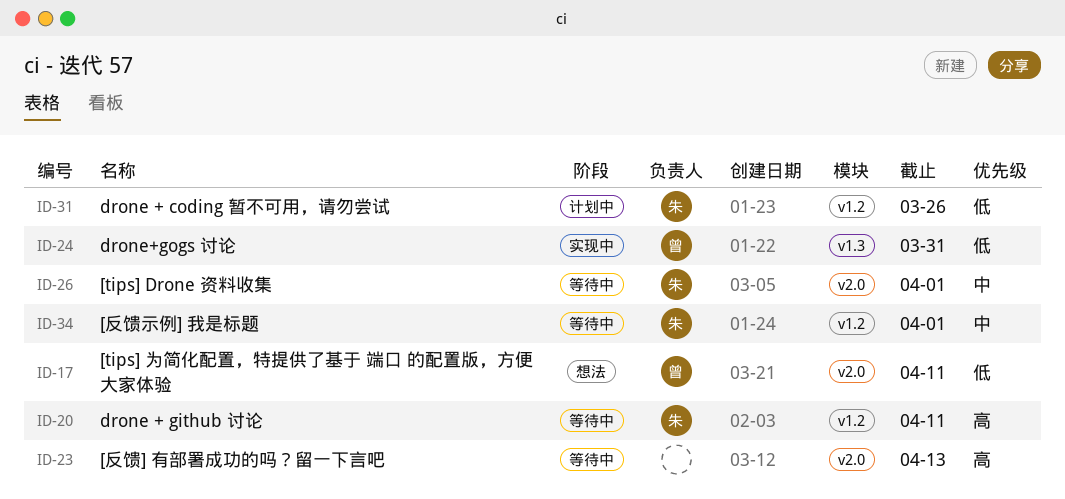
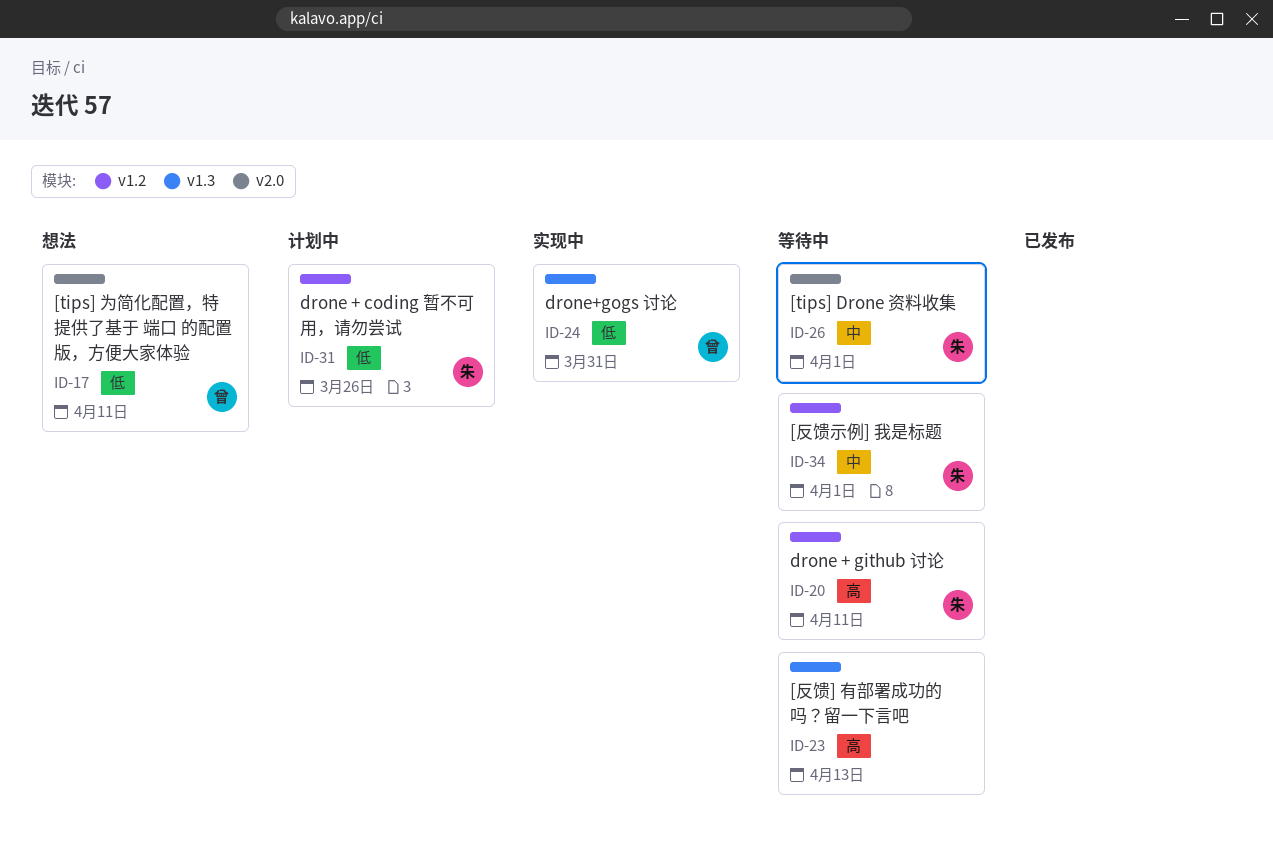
ID-23, label: v2.0 -> v1.3

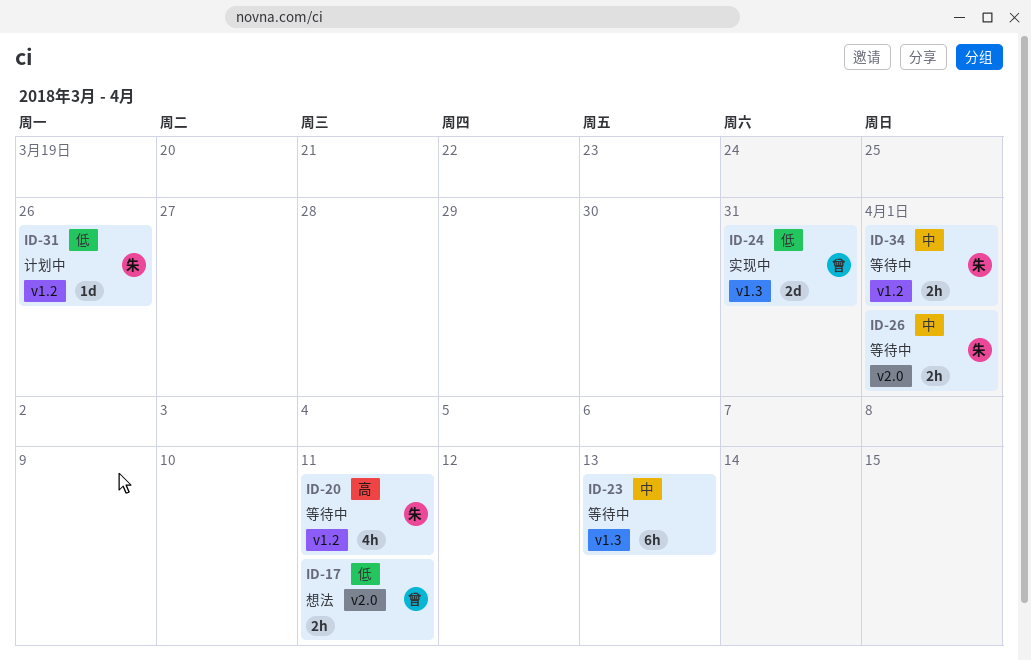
ID-23, priority: 高 -> 中

